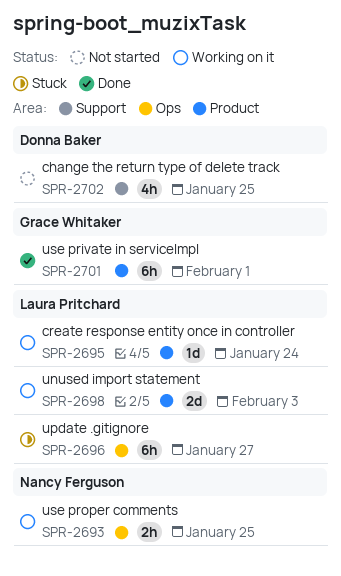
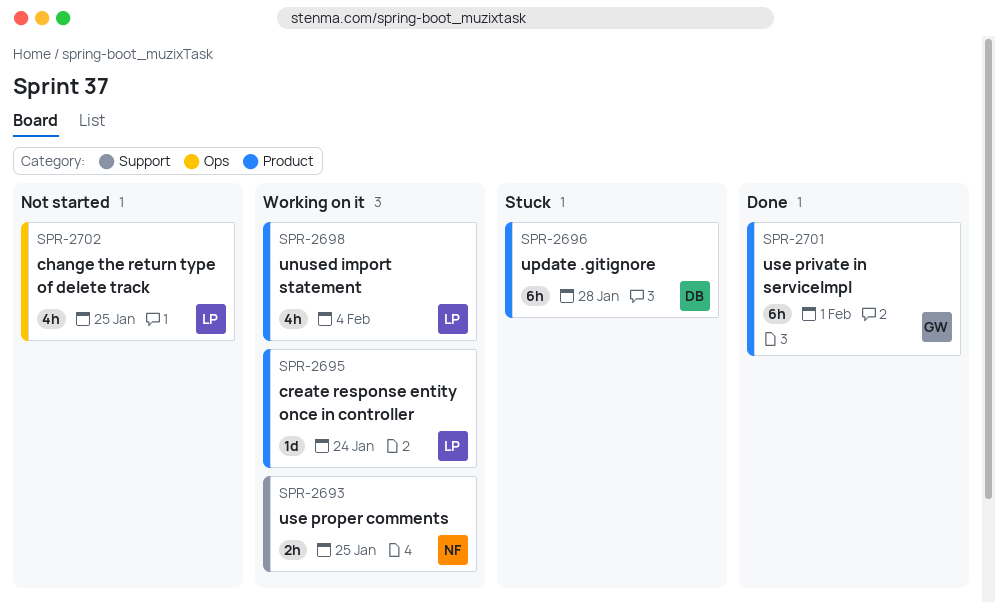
SPR-2693, label: Ops -> Support
SPR-2696, owner: Laura Pritchard -> Donna Baker
SPR-2696, label: Ops -> Product
SPR-2696, due: Jan 27 -> Jan 28
SPR-2698, estimate: 2d -> 4h
SPR-2698, due: Feb 3 -> Feb 4
SPR-2702, owner: Donna Baker -> Laura Pritchard
SPR-2702, label: Support -> Ops

